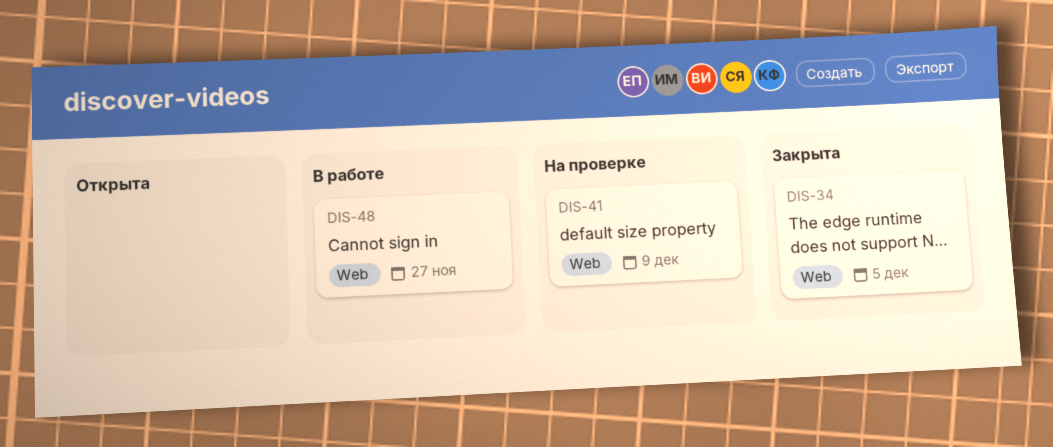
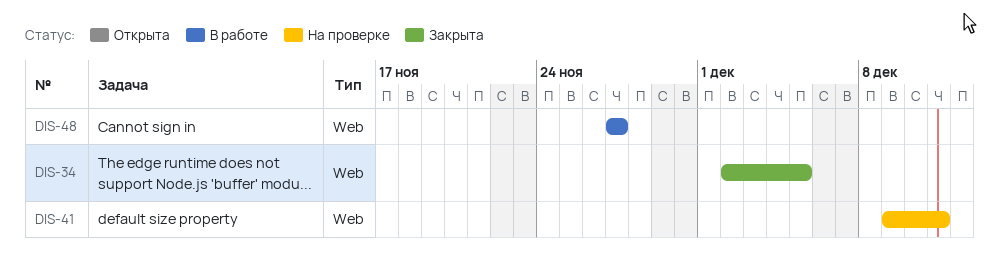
DIS-41, due: Dec 9 -> Dec 11

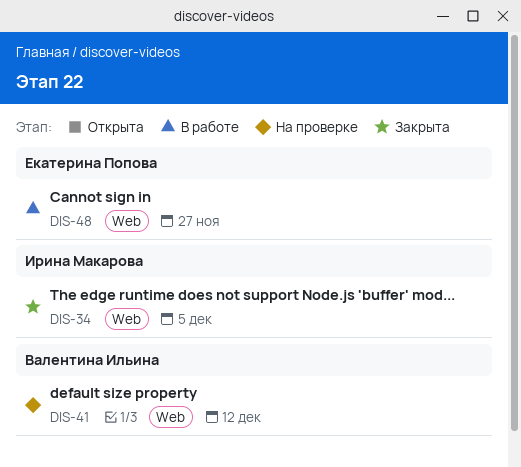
DIS-41, due: Dec 11 -> Dec 12

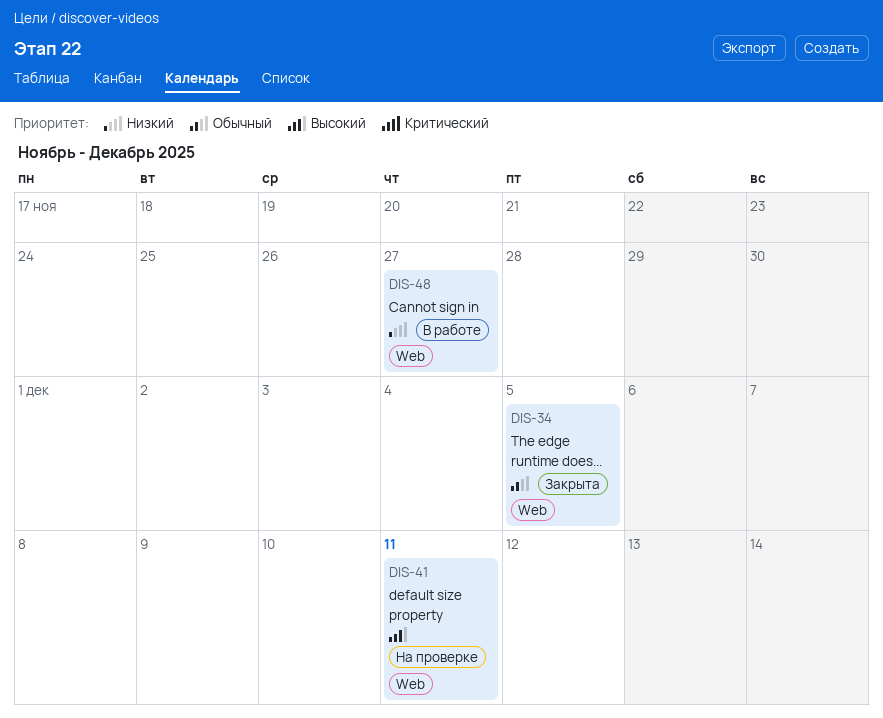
DIS-41, due: Dec 12 -> Dec 11

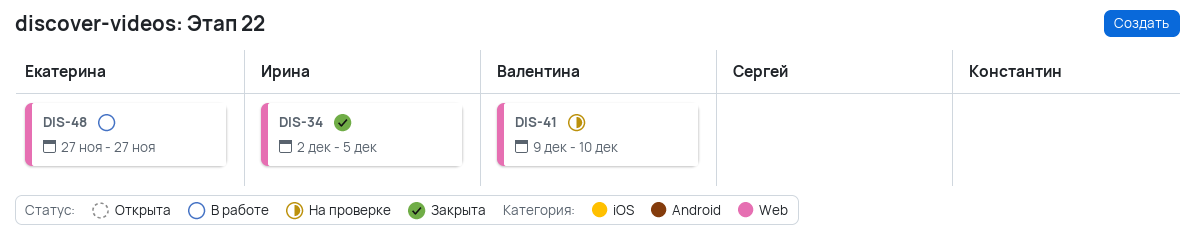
DIS-41, due: Dec 11 -> Dec 10

